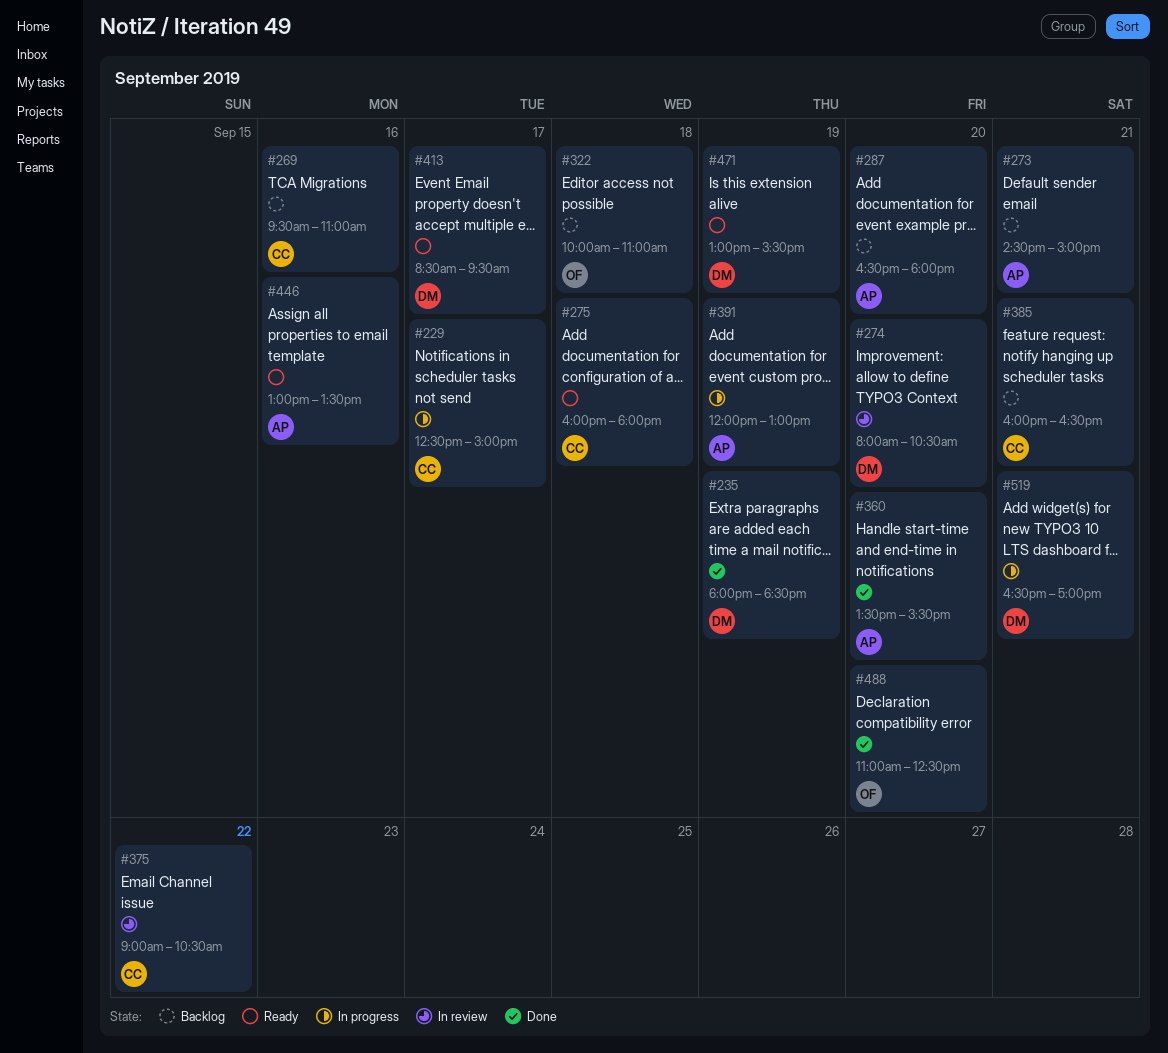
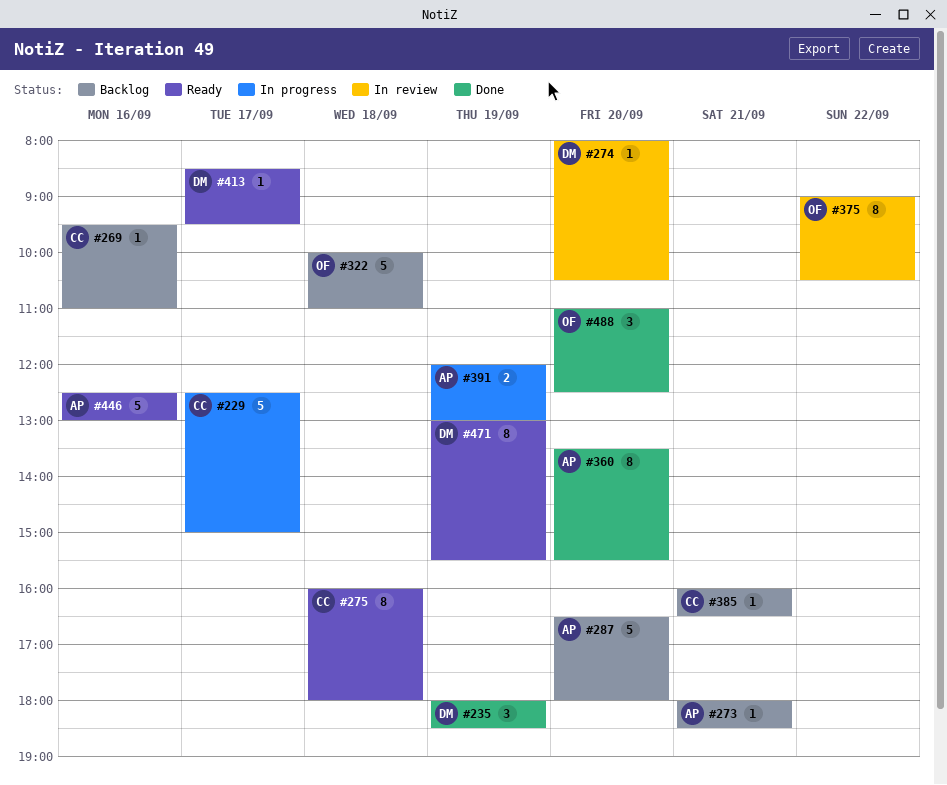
#273, begins: 14:30 -> 18:00
#273, ends: 15:00 -> 18:30
#375, owner: CC -> OF
#446, begins: 13:00 -> 12:30
#446, ends: 13:30 -> 13:00
#519: present -> none

